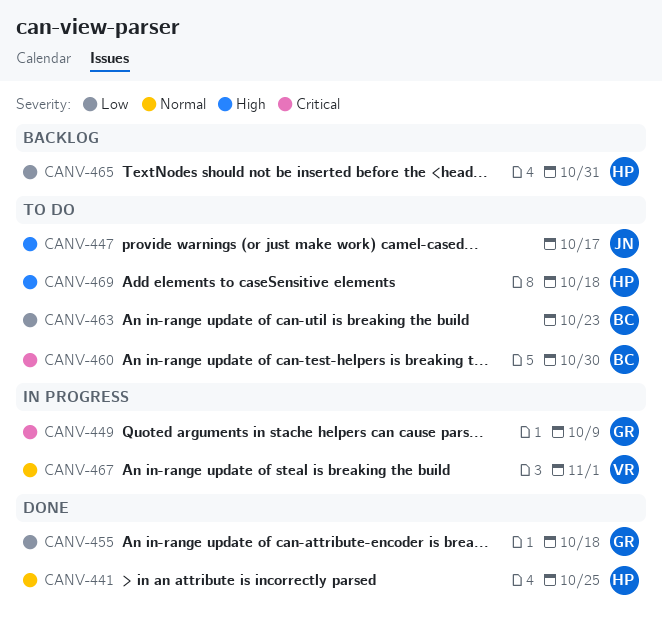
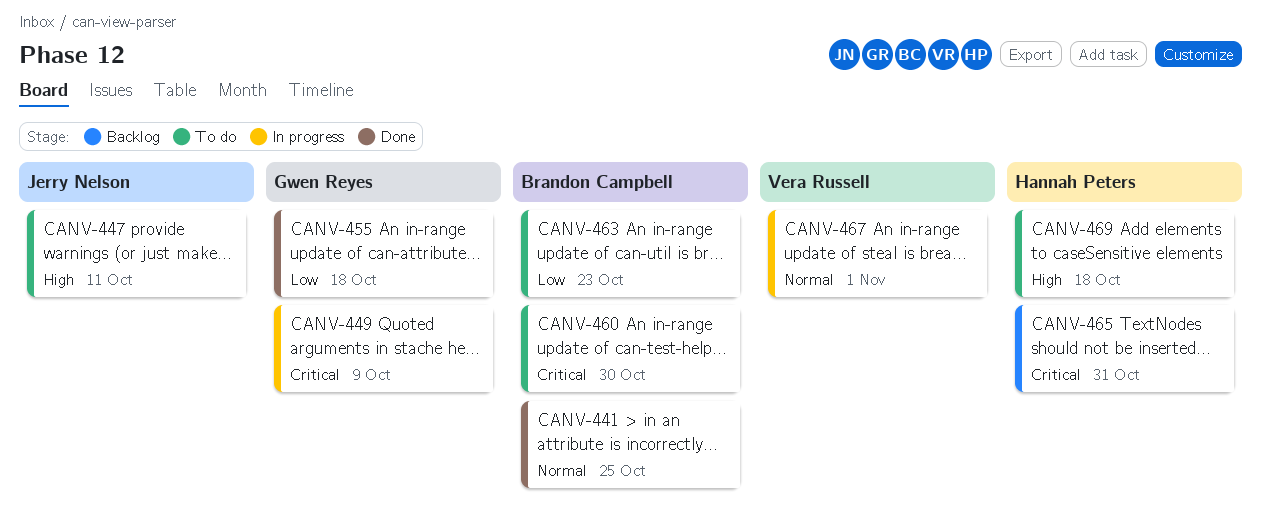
CANV-441, owner: Hannah Peters -> Brandon Campbell
CANV-447, due: Oct 17 -> Oct 11
CANV-465, priority: Low -> Critical

